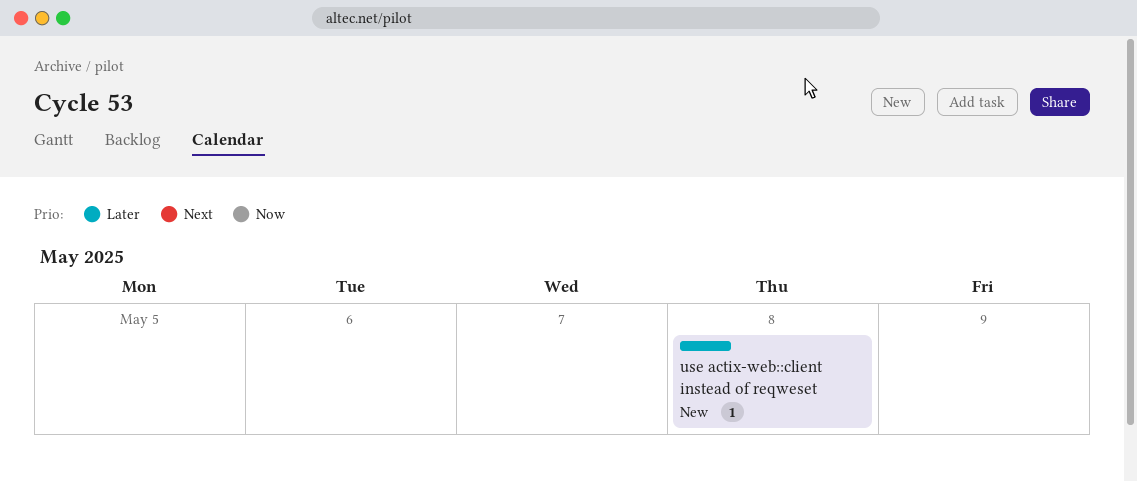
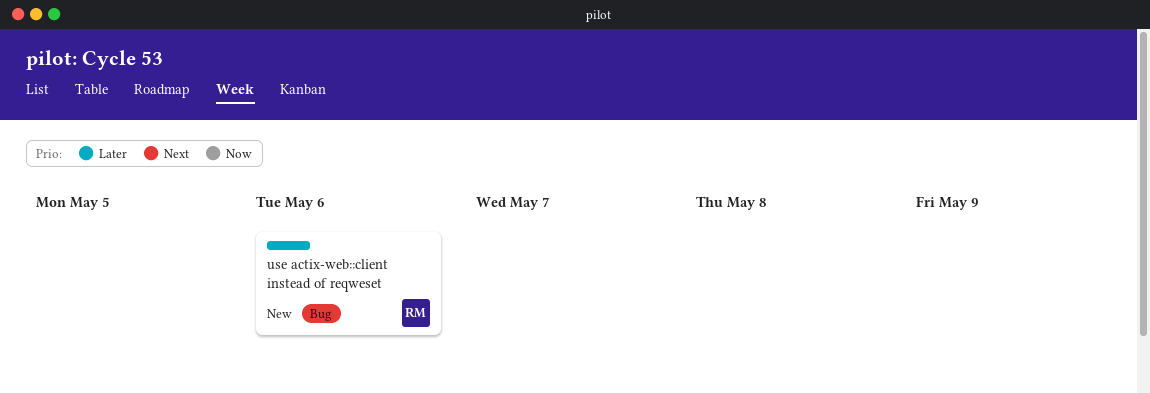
use actix-web::client instead of reqweset, due: May 8 -> May 6

